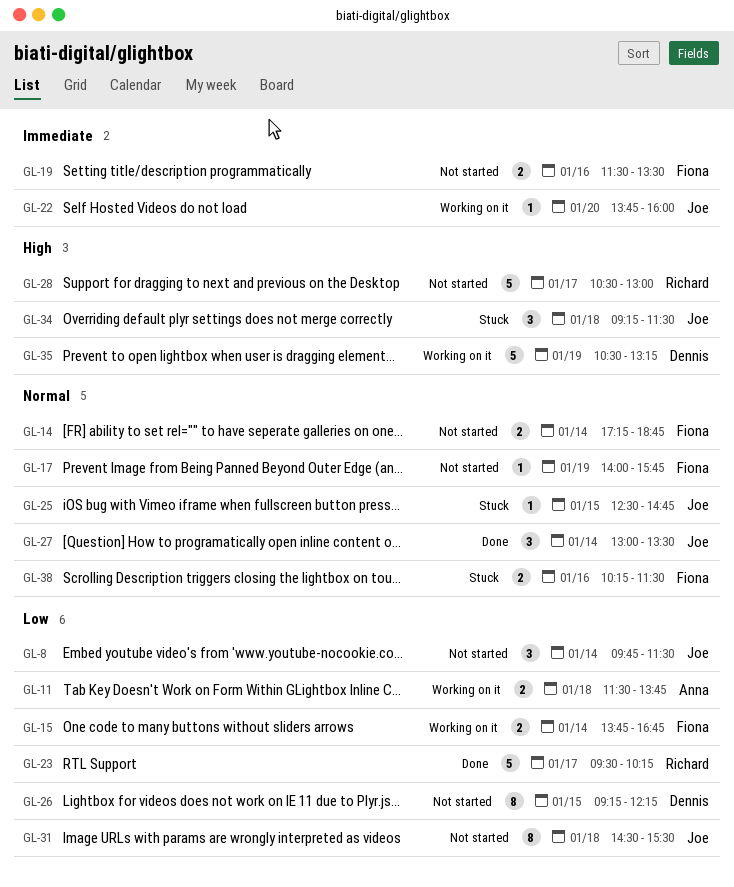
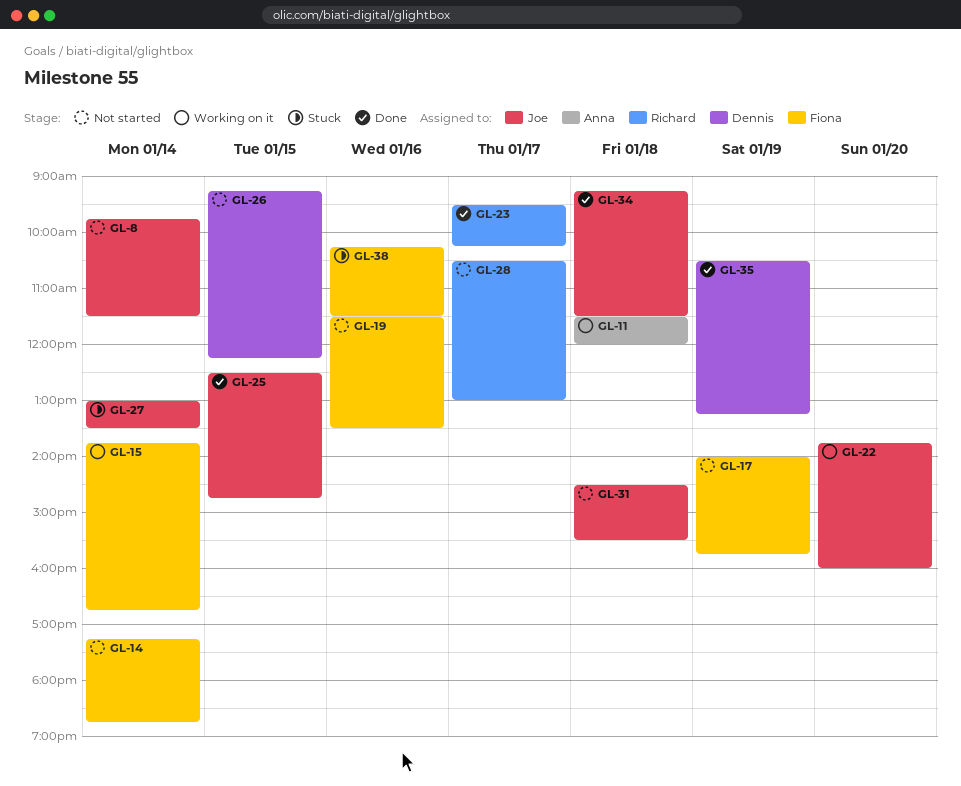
GL-11, ends: 13:45 -> 12:00
GL-25, status: Stuck -> Done
GL-27, status: Done -> Stuck
GL-34, status: Stuck -> Done
GL-35, status: Working on it -> Done

